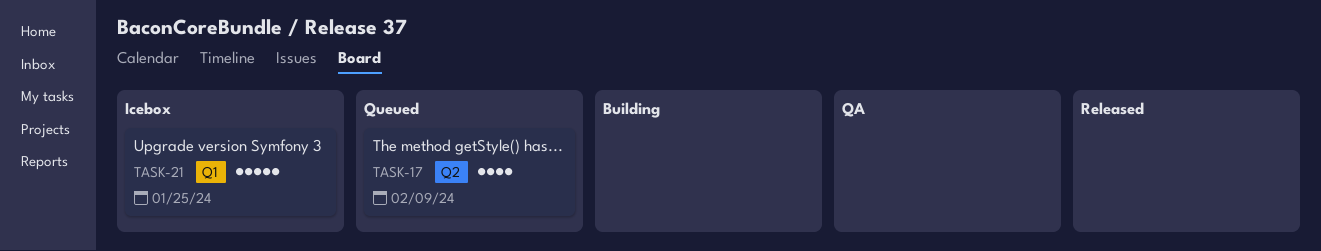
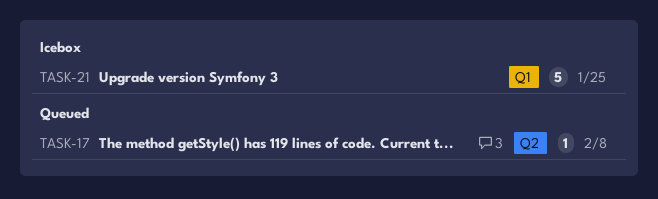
TASK-17, estimate: 4 -> 1
TASK-17, due: Feb 9 -> Feb 8

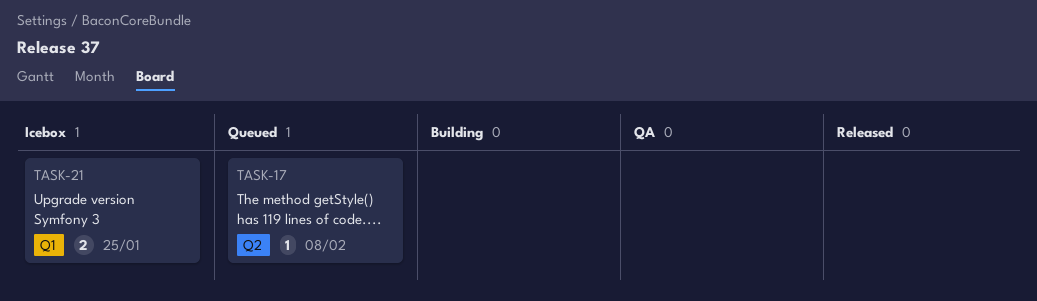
TASK-21, estimate: 5 -> 2

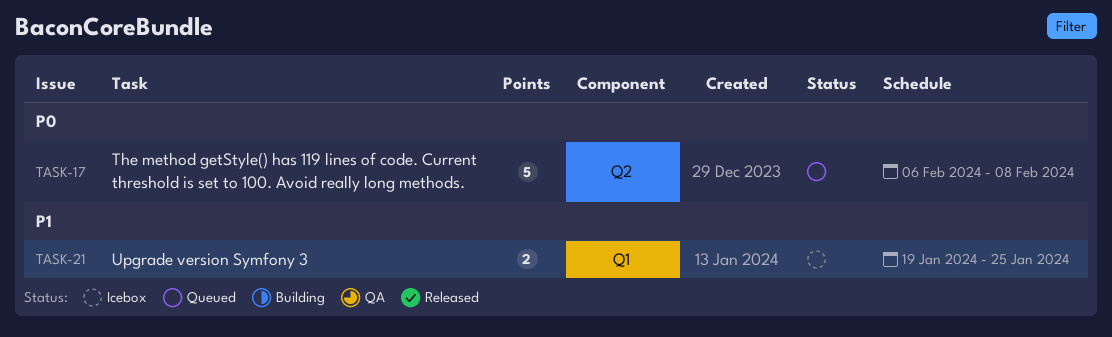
TASK-17, estimate: 1 -> 5

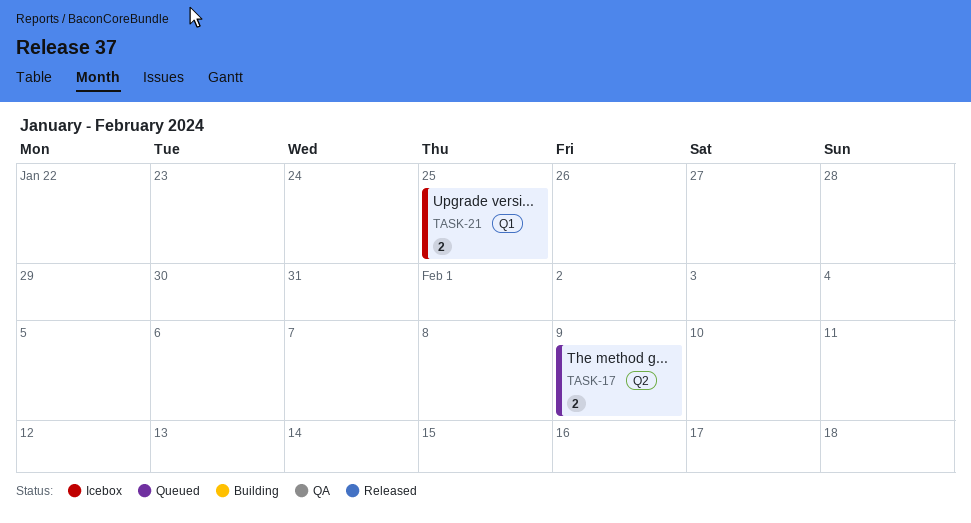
TASK-17, estimate: 5 -> 2
TASK-17, due: Feb 8 -> Feb 9

